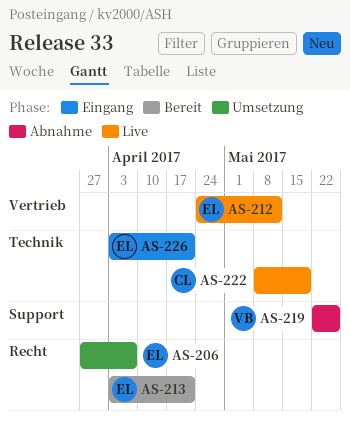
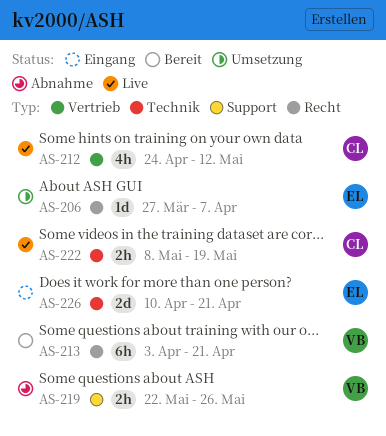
AS-212, owner: EL -> CL
AS-213, owner: EL -> VB
AS-226, start: Apr 3 -> Apr 10

